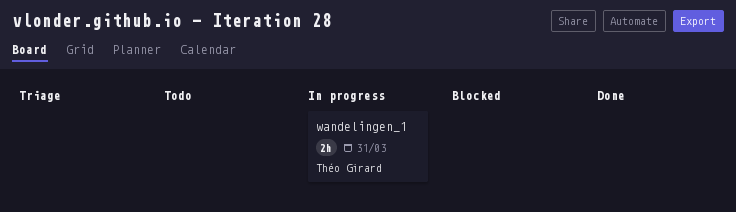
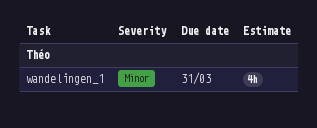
wandelingen_1, estimate: 2h -> 4h

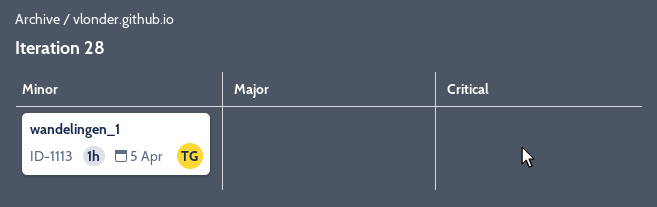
wandelingen_1, estimate: 4h -> 1h
wandelingen_1, due: Mar 31 -> Apr 5

